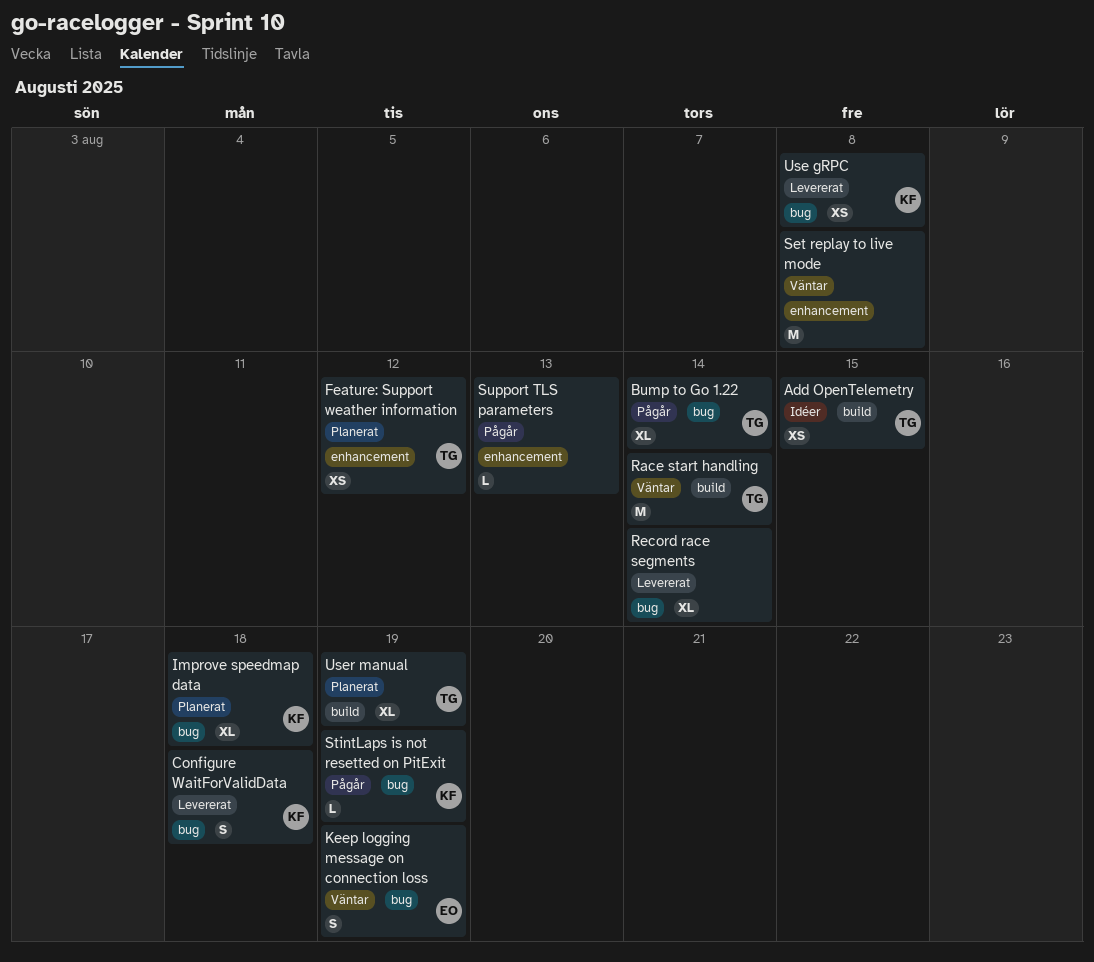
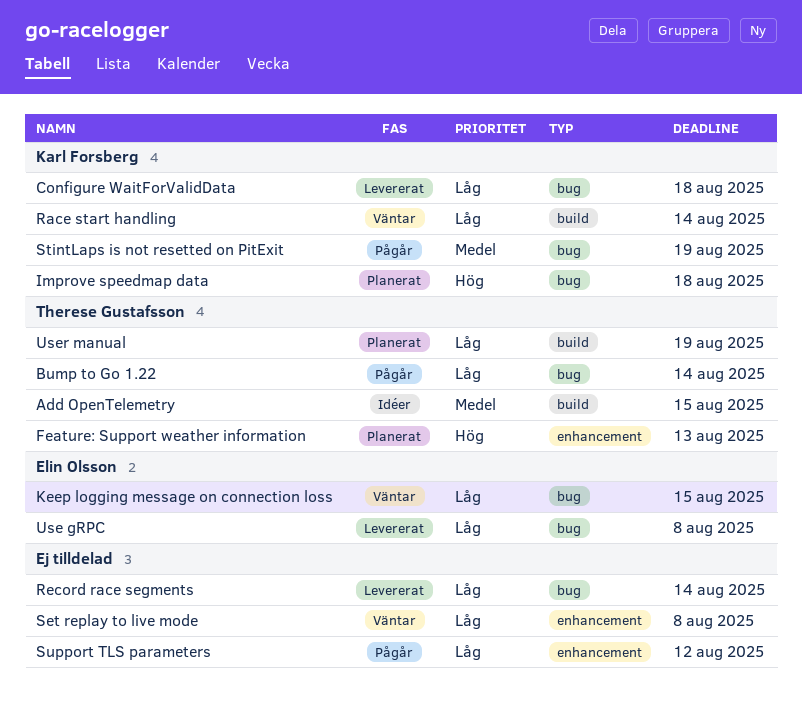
Feature: Support weather information, due: Aug 12 -> Aug 13
Keep logging message on connection loss, due: Aug 19 -> Aug 15
Race start handling, owner: Therese Gustafsson -> Karl Forsberg
Support TLS parameters, due: Aug 13 -> Aug 12
Use gRPC, owner: Karl Forsberg -> Elin Olsson

